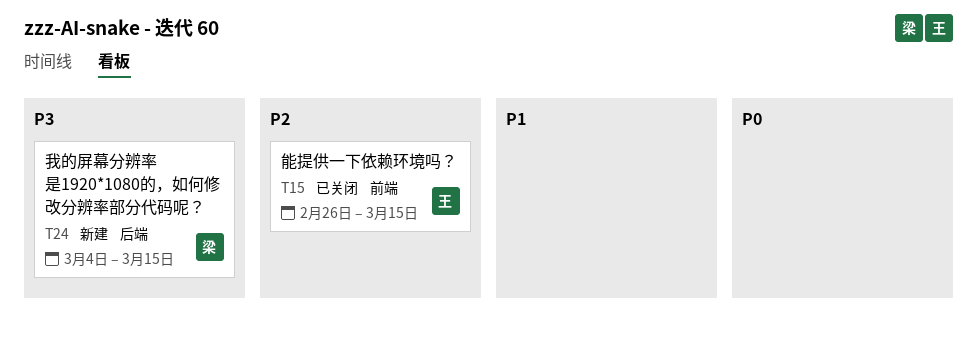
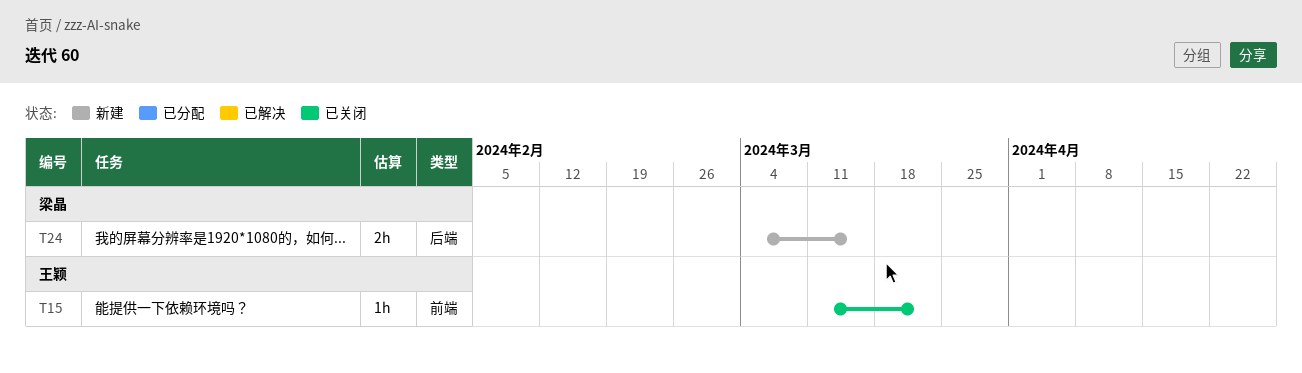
T15, start: Feb 26 -> Mar 11
T15, due: Mar 15 -> Mar 22

